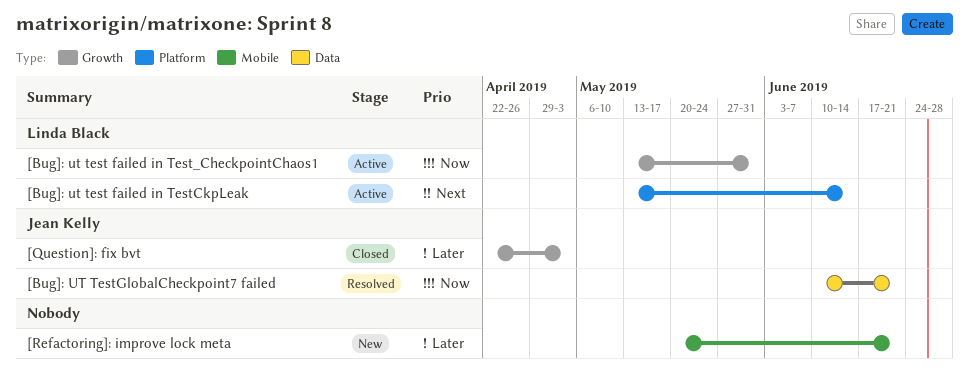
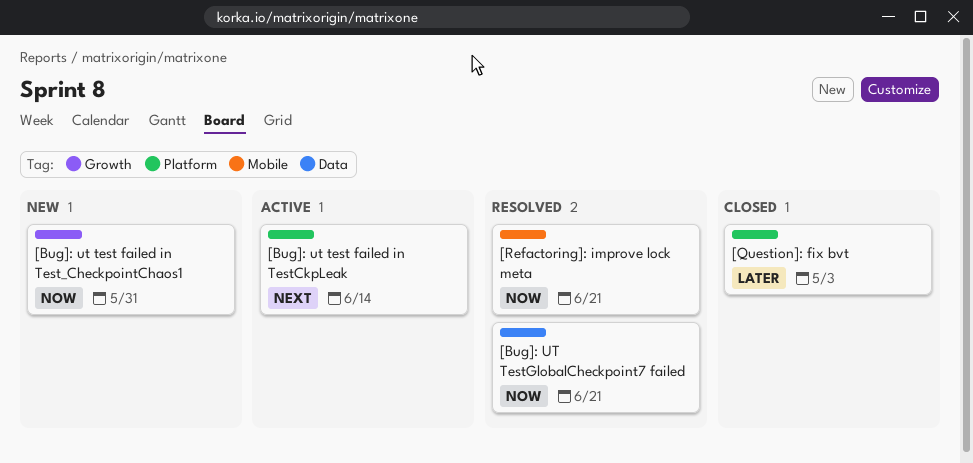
[Bug]: ut test failed in Test_CheckpointChaos1, status: Active -> New
[Question]: fix bvt, label: Growth -> Platform
[Refactoring]: improve lock meta, status: New -> Resolved
[Refactoring]: improve lock meta, priority: Later -> Now

